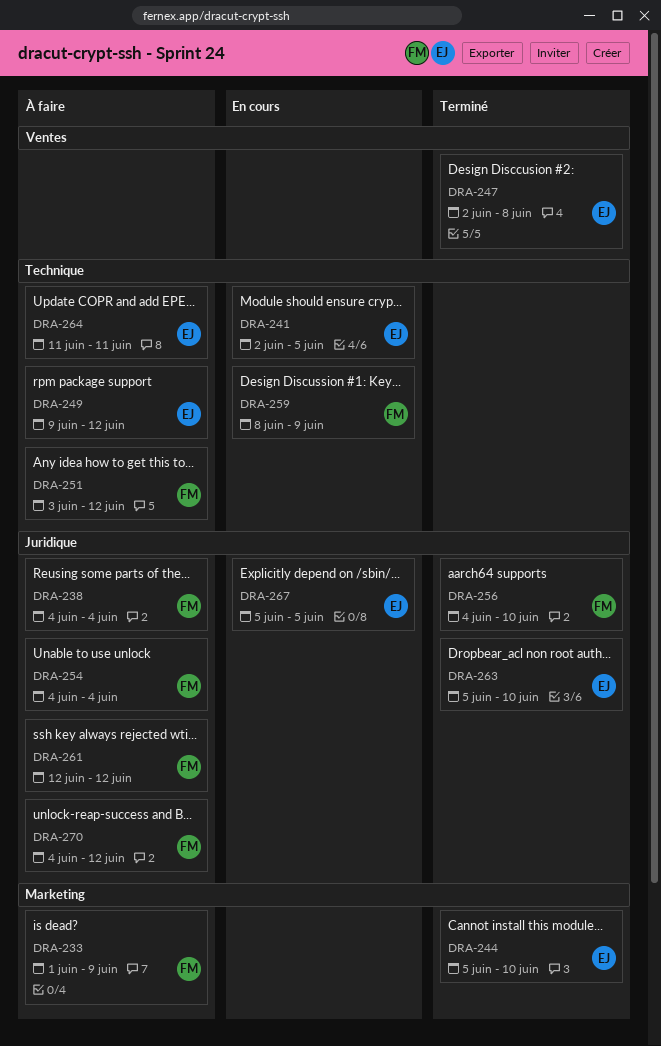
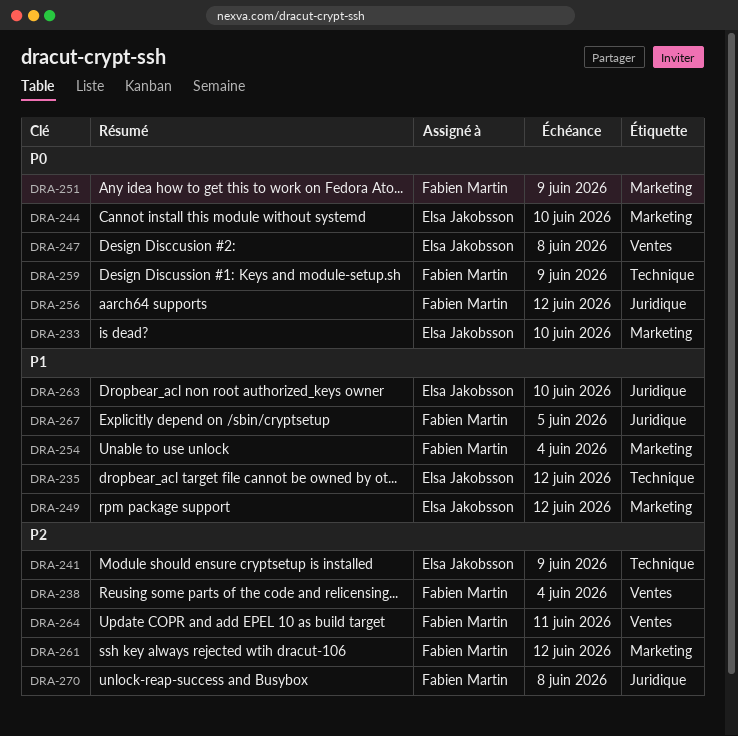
DRA-233, owner: Fabien Martin -> Elsa Jakobsson
DRA-233, due: Jun 9 -> Jun 10
DRA-235: none -> present
DRA-238, label: Juridique -> Ventes
DRA-241, due: Jun 5 -> Jun 9
DRA-249, label: Technique -> Marketing
DRA-251, label: Technique -> Marketing
DRA-251, due: Jun 12 -> Jun 9
DRA-254, label: Juridique -> Marketing
DRA-256, due: Jun 10 -> Jun 12
DRA-261, label: Juridique -> Marketing
DRA-264, owner: Elsa Jakobsson -> Fabien Martin
DRA-264, label: Technique -> Ventes
DRA-267, owner: Elsa Jakobsson -> Fabien Martin
DRA-270, due: Jun 12 -> Jun 8

